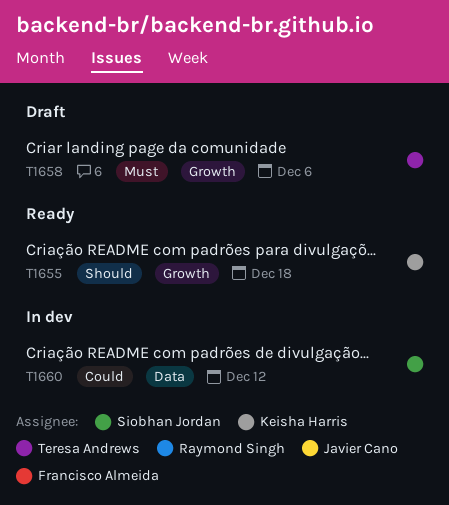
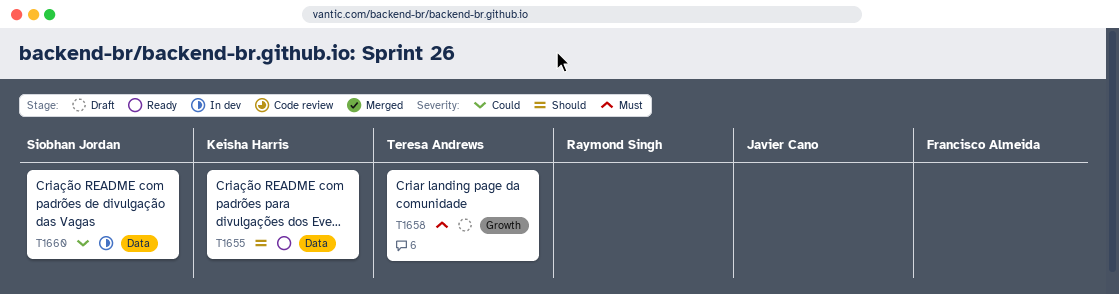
T1655, label: Growth -> Data

